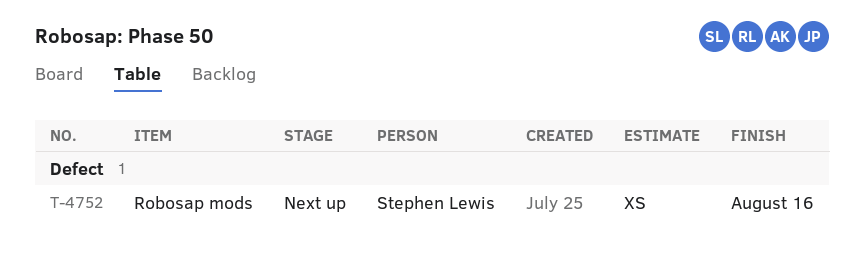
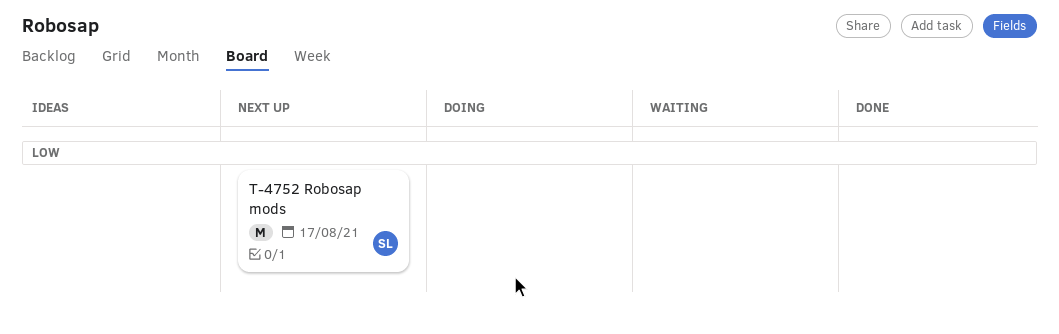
T-4752, estimate: XS -> M
T-4752, due: Aug 16 -> Aug 17

